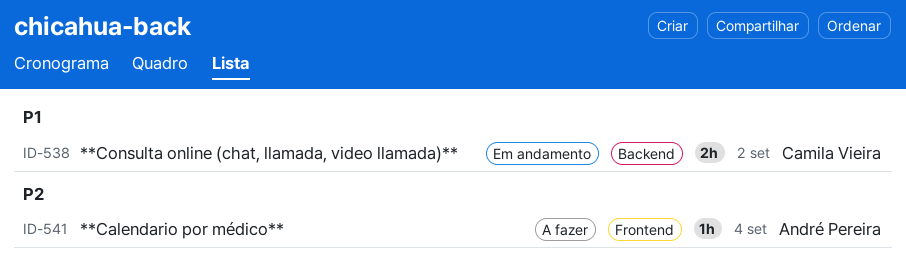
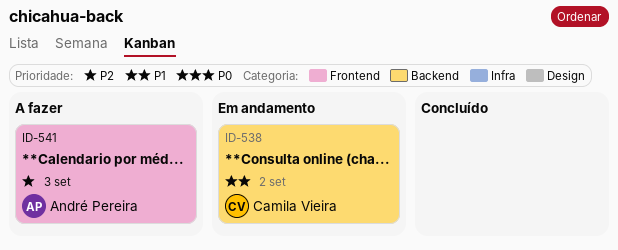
ID-541, due: Sep 4 -> Sep 3

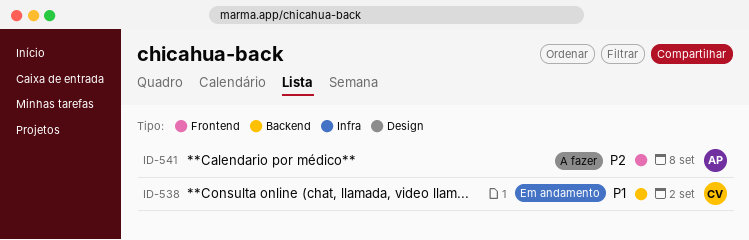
ID-541, due: Sep 3 -> Sep 8

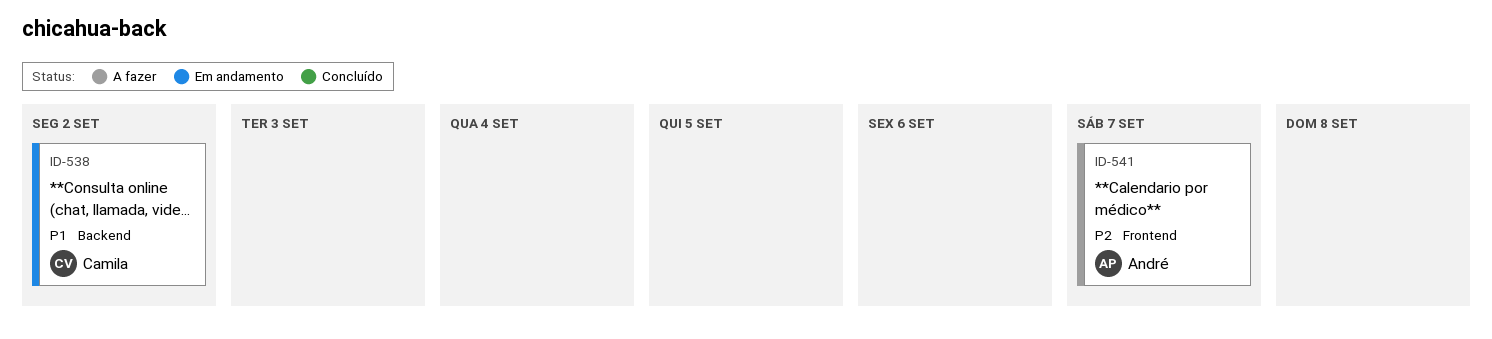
ID-541, due: Sep 8 -> Sep 7

